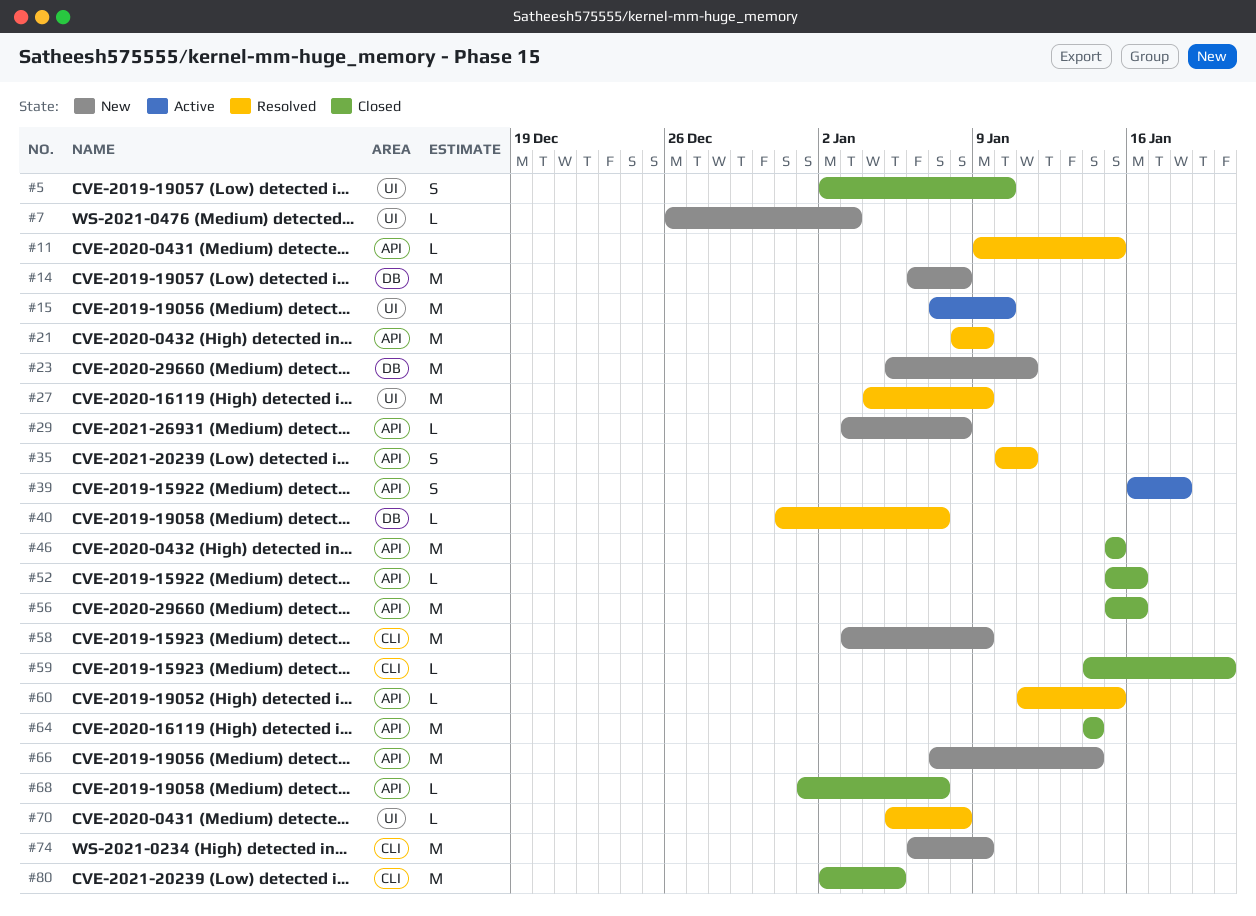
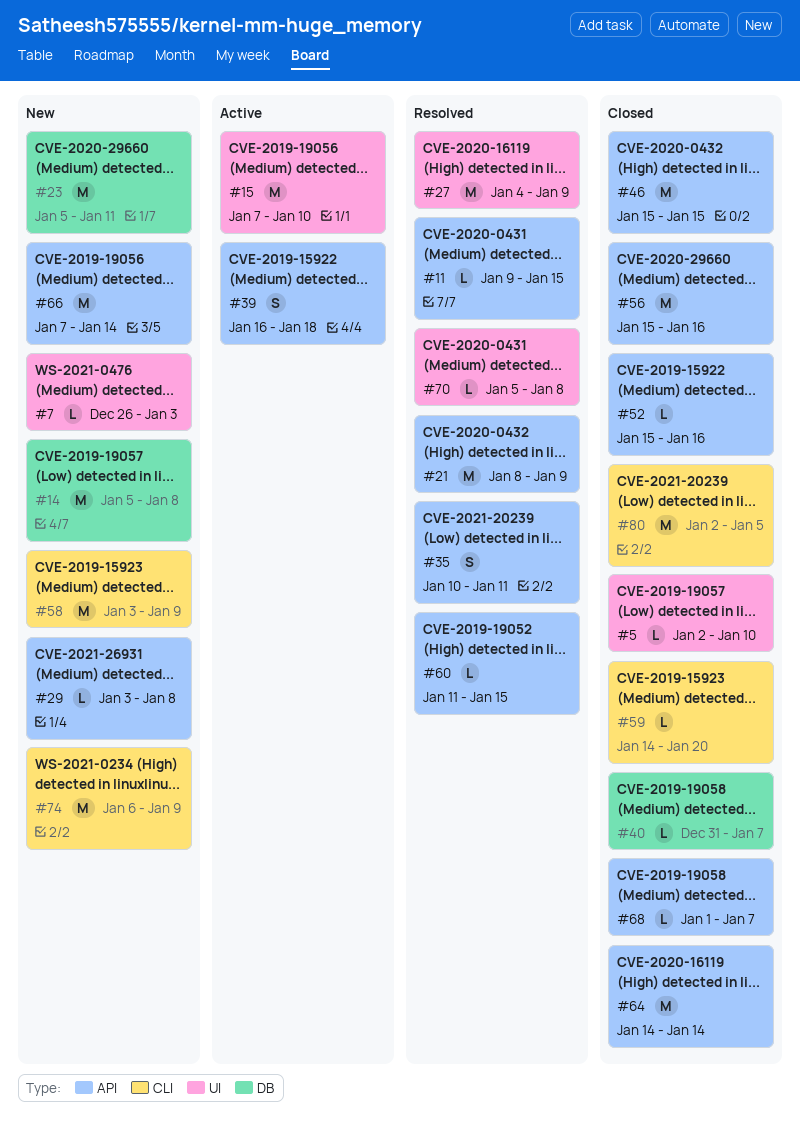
#5, estimate: S -> L
#14, start: Jan 6 -> Jan 5
#40, status: Resolved -> Closed

